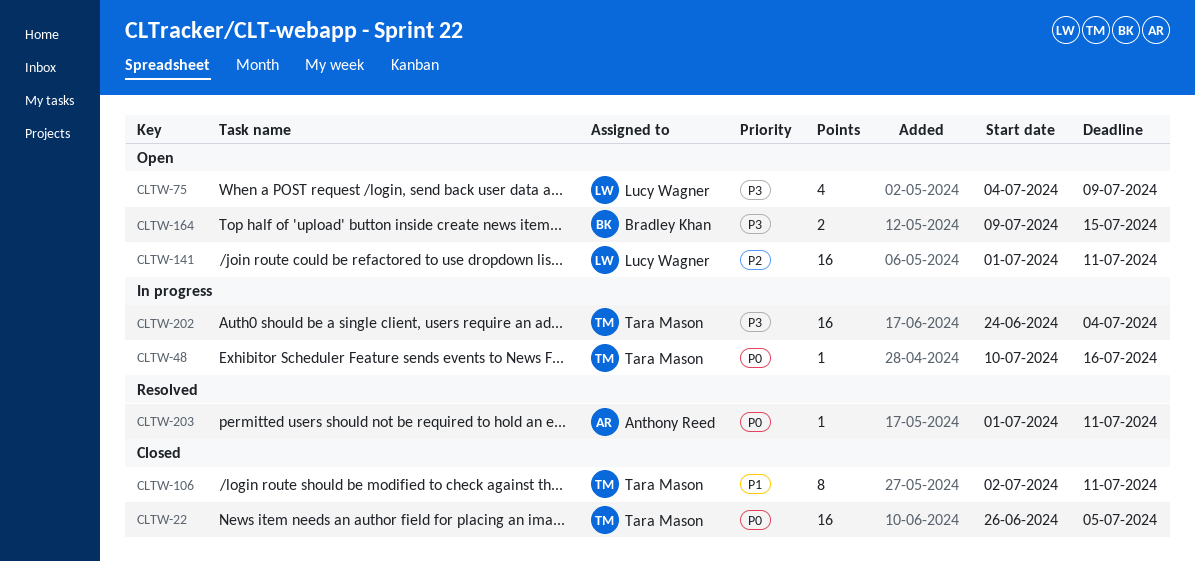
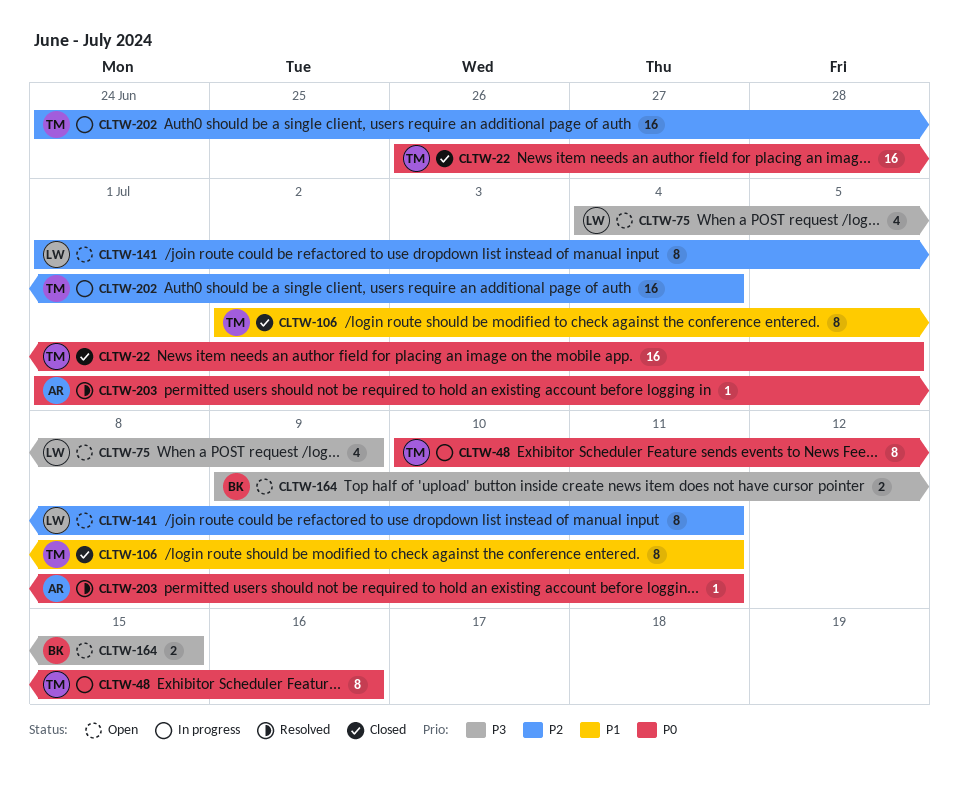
CLTW-48, estimate: 1 -> 8
CLTW-141, estimate: 16 -> 8
CLTW-202, priority: P3 -> P2

